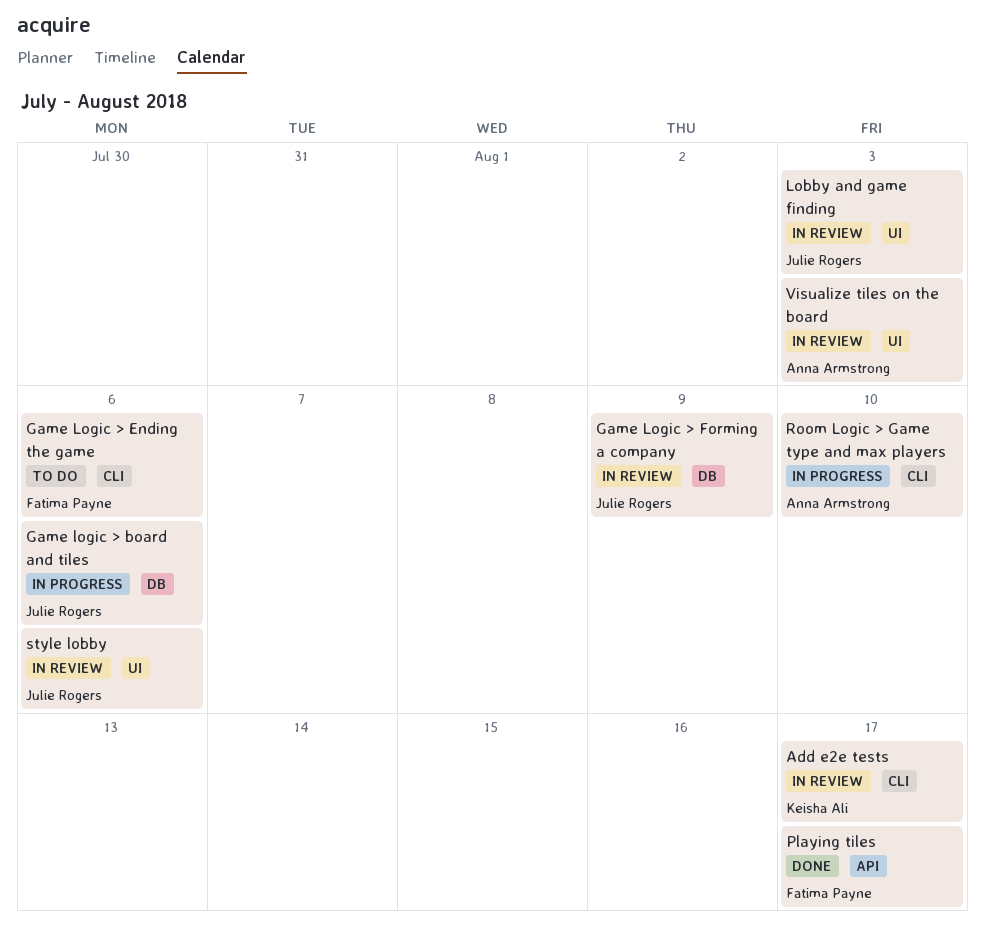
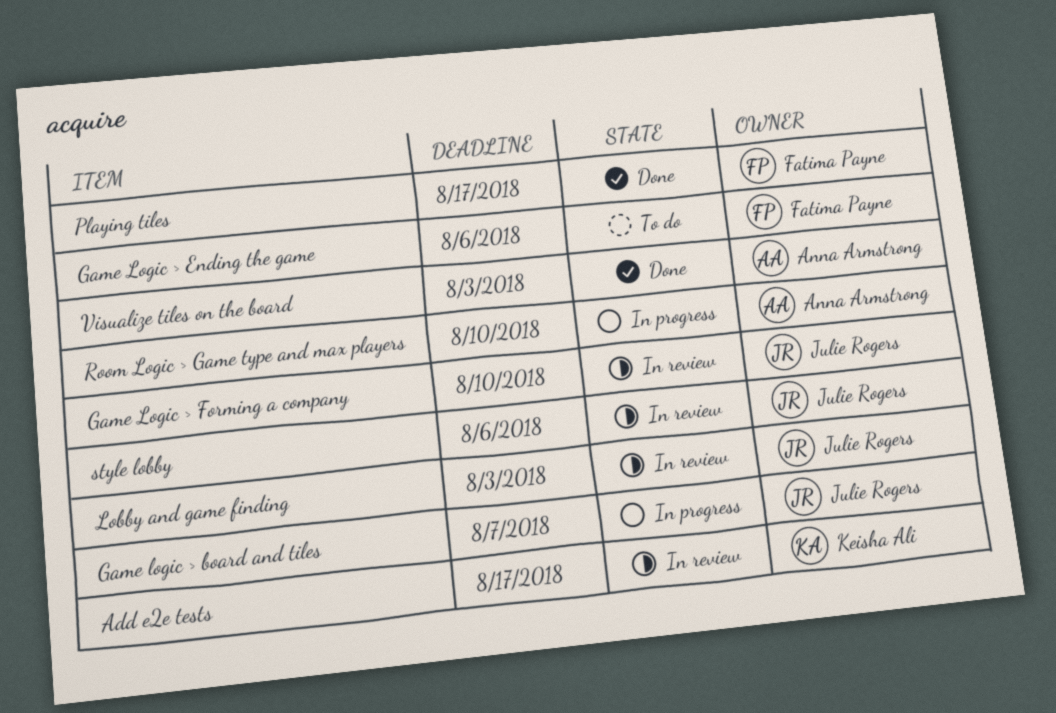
Game logic > board and tiles, due: Aug 6 -> Aug 7
Game Logic > Forming a company, due: Aug 9 -> Aug 10
Visualize tiles on the board, status: In review -> Done

